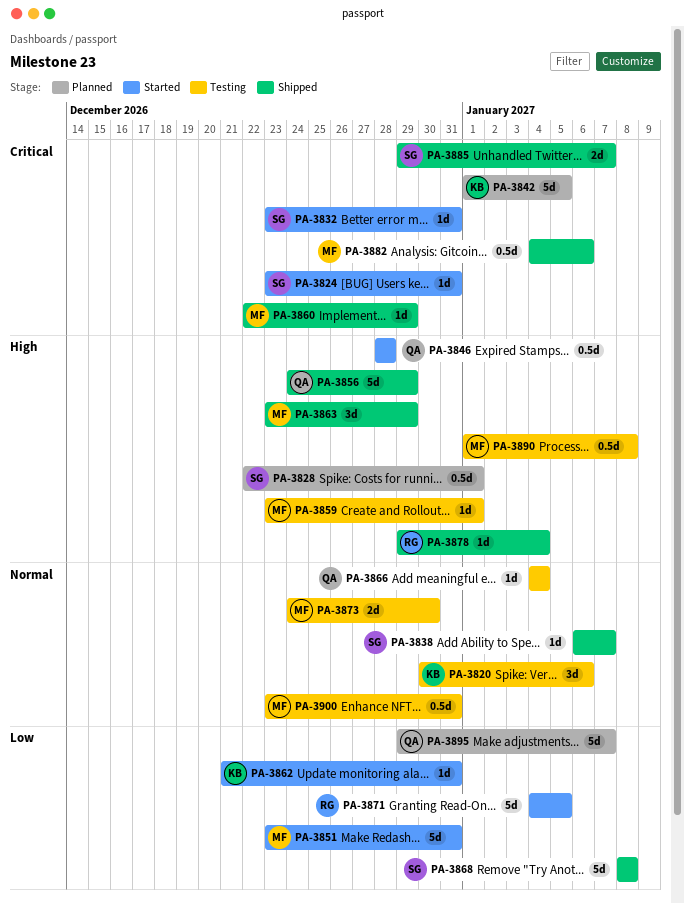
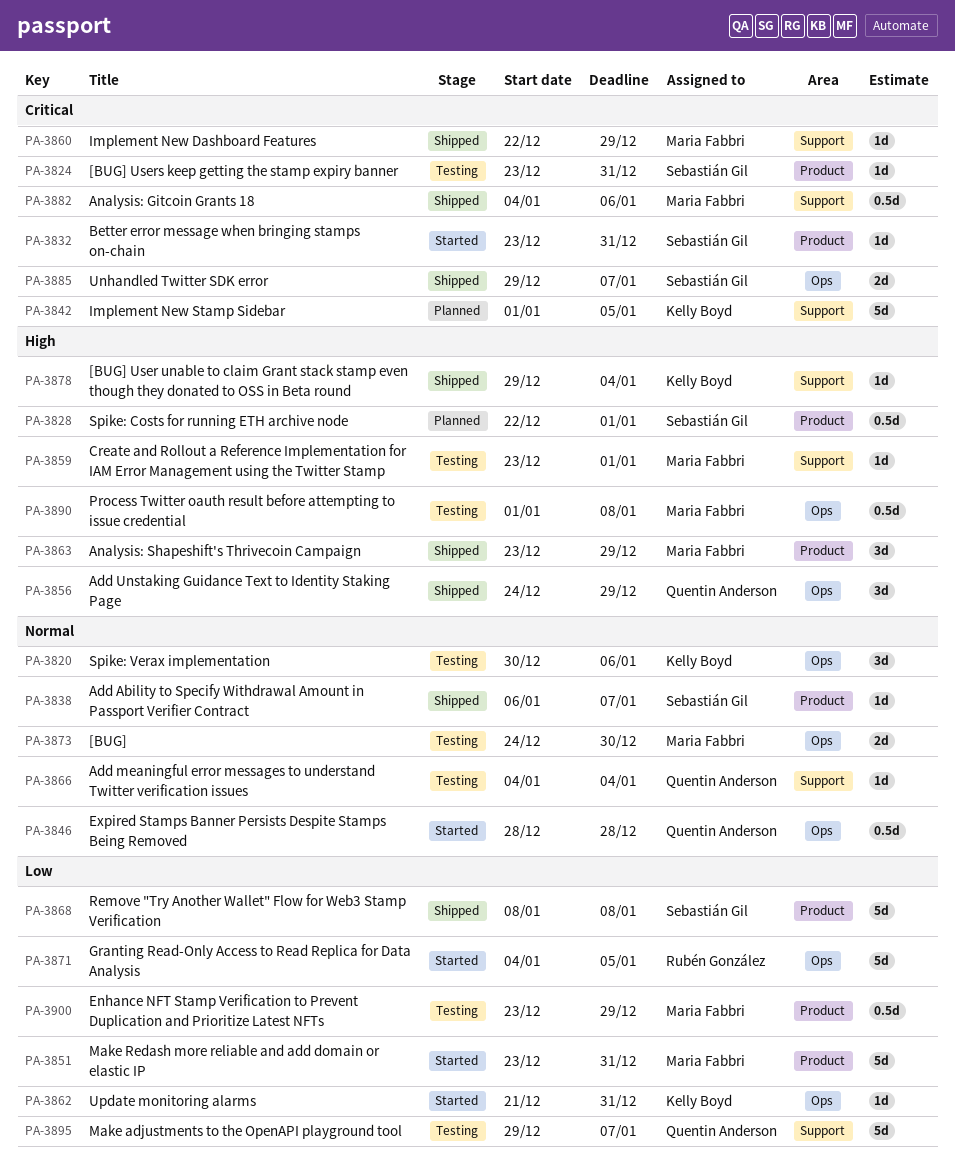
PA-3824, status: Started -> Testing
PA-3846, priority: High -> Normal
PA-3856, estimate: 5d -> 3d
PA-3878, owner: Rubén González -> Kelly Boyd
PA-3895, status: Planned -> Testing
PA-3900, priority: Normal -> Low
PA-3900, due: Dec 31 -> Dec 29

